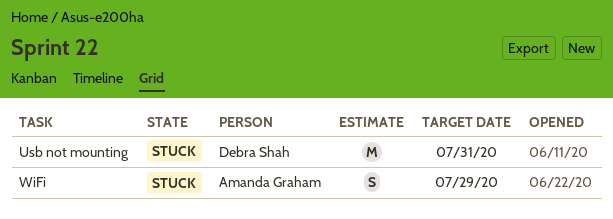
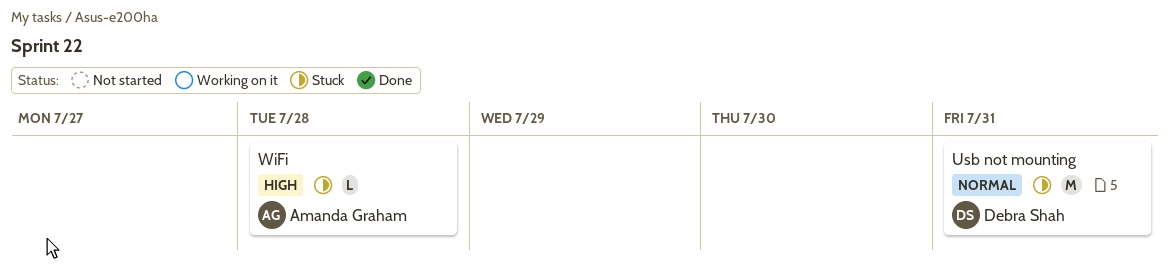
WiFi, estimate: S -> L
WiFi, due: Jul 29 -> Jul 28

